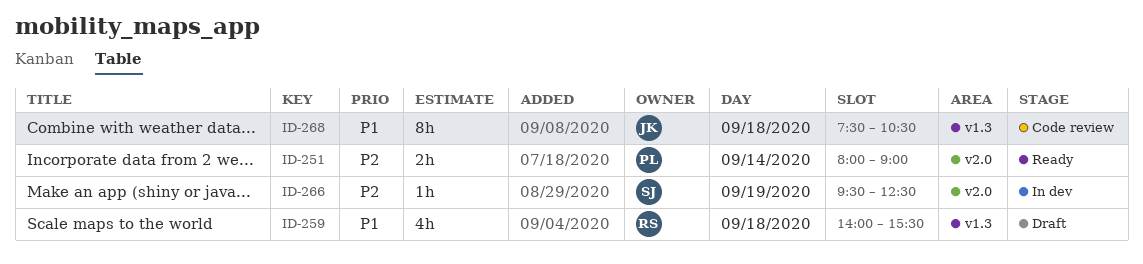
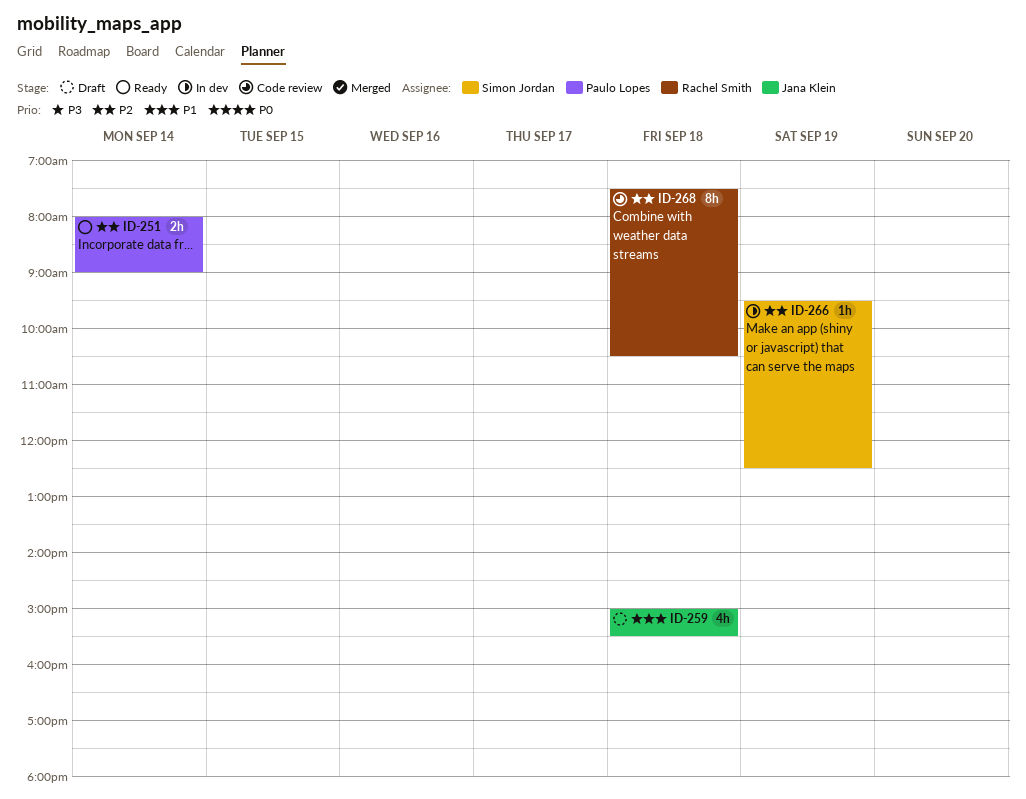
ID-259, owner: Rachel Smith -> Jana Klein
ID-259, begins: 14:00 -> 15:00
ID-268, owner: Jana Klein -> Rachel Smith
ID-268, priority: P1 -> P2

